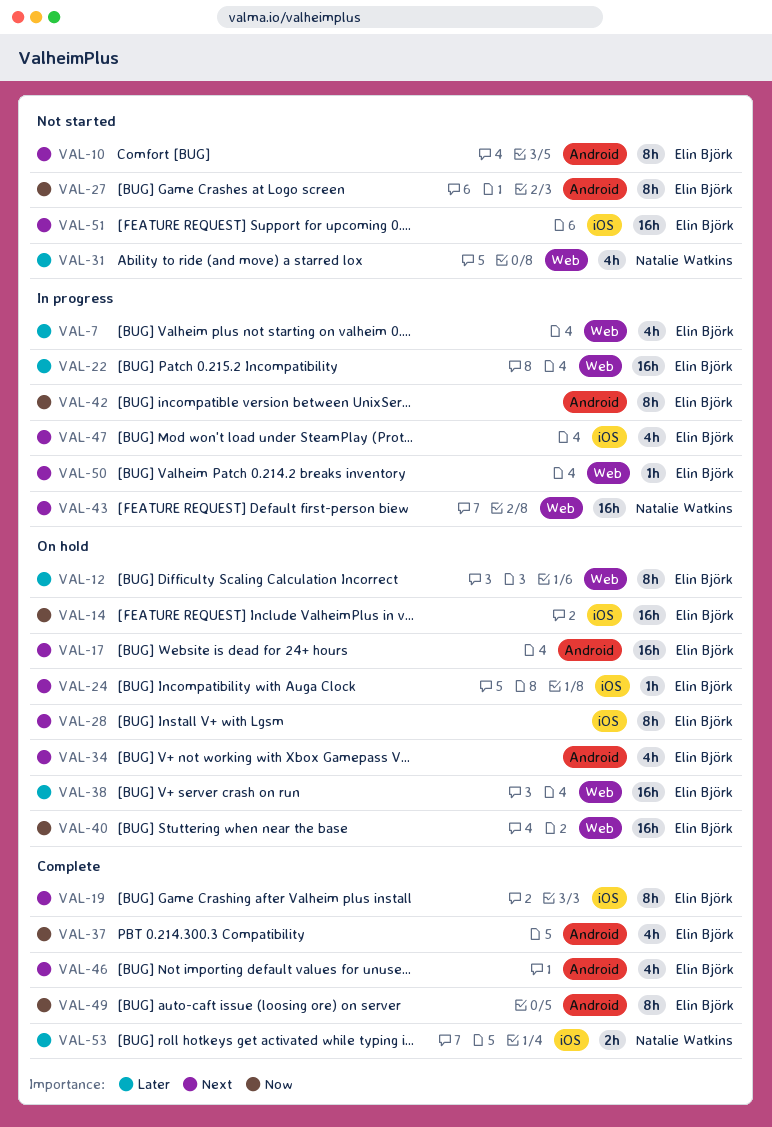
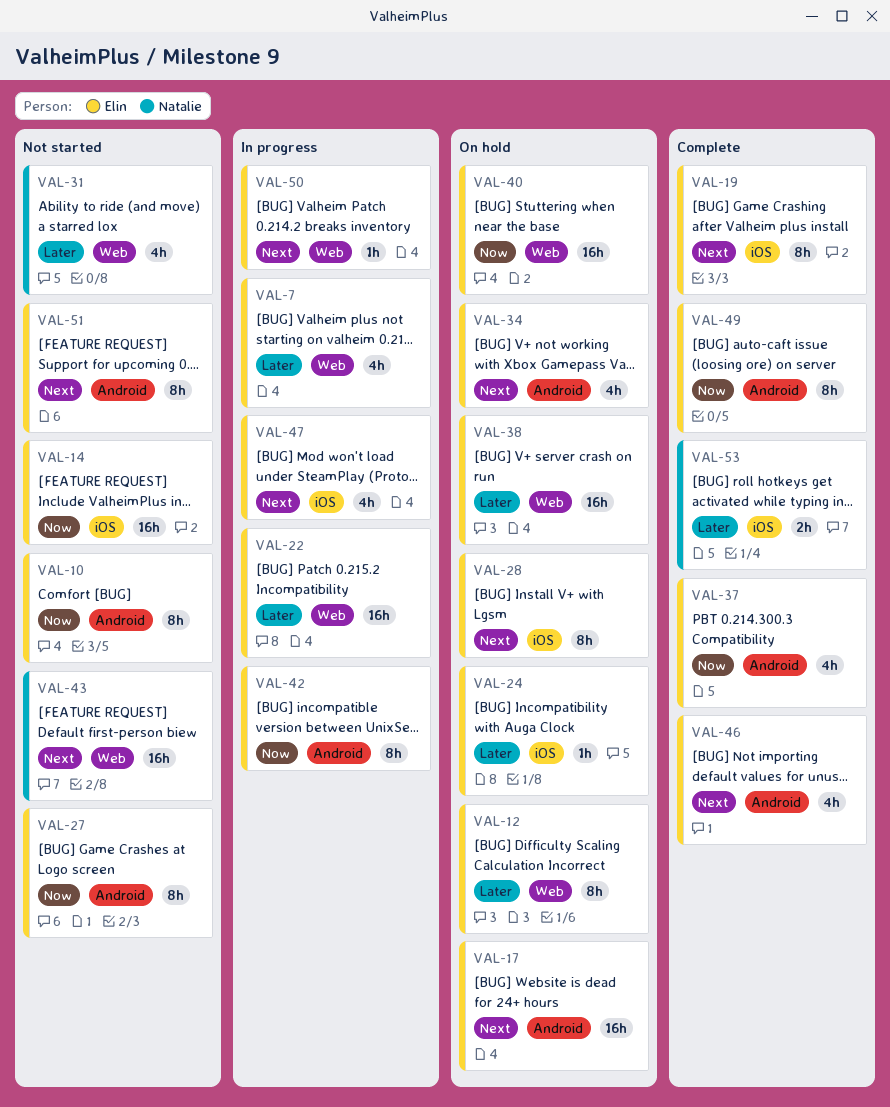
VAL-10, priority: Next -> Now
VAL-14, status: On hold -> Not started
VAL-24, priority: Next -> Later
VAL-43, status: In progress -> Not started
VAL-51, label: iOS -> Android
VAL-51, estimate: 16h -> 8h

